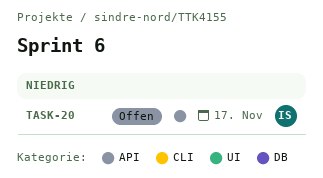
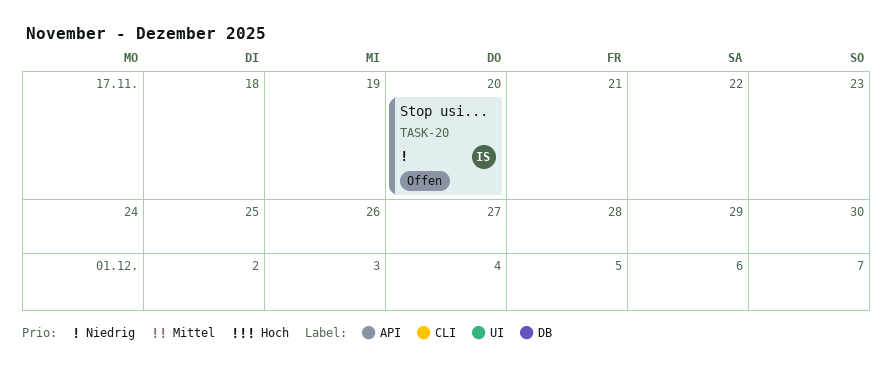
TASK-20, due: Nov 17 -> Nov 20

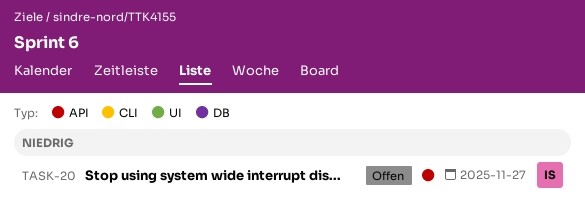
TASK-20, due: Nov 20 -> Nov 27

